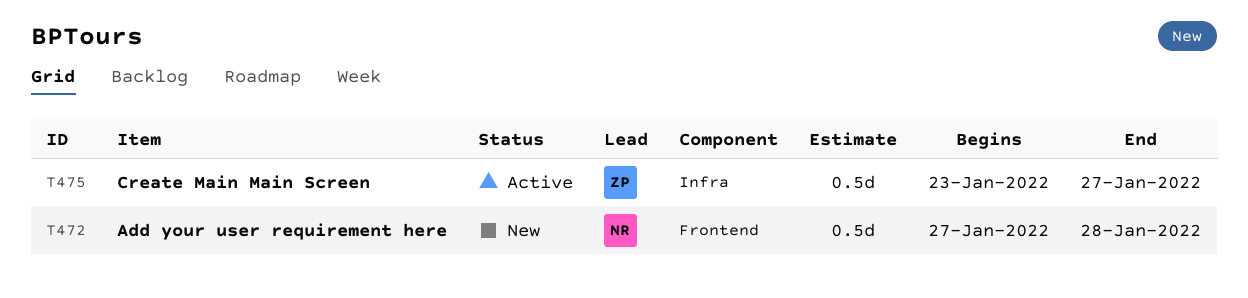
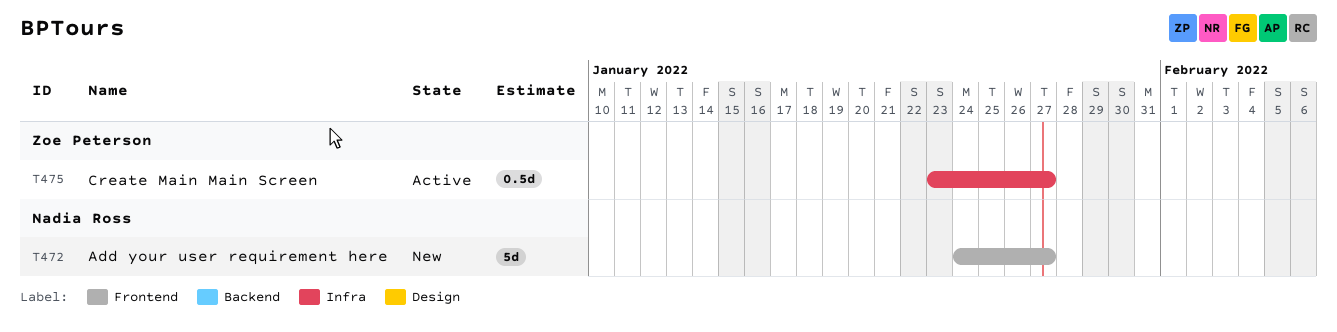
T472, estimate: 0.5d -> 5d
T472, start: Jan 27 -> Jan 24
T472, due: Jan 28 -> Jan 27

